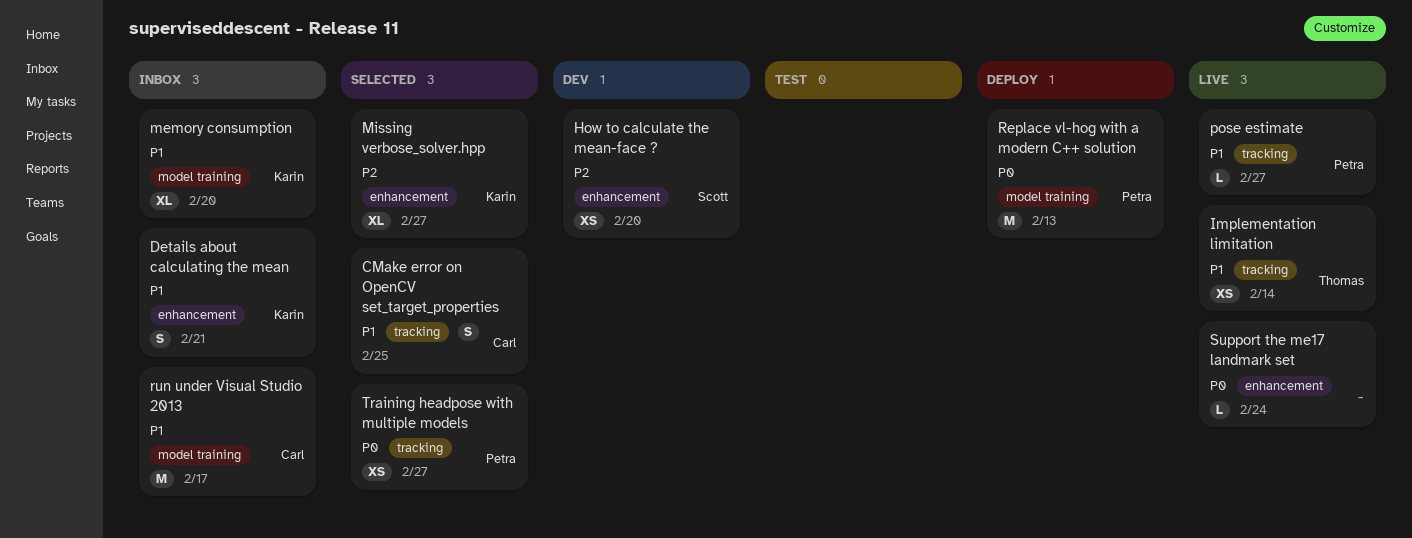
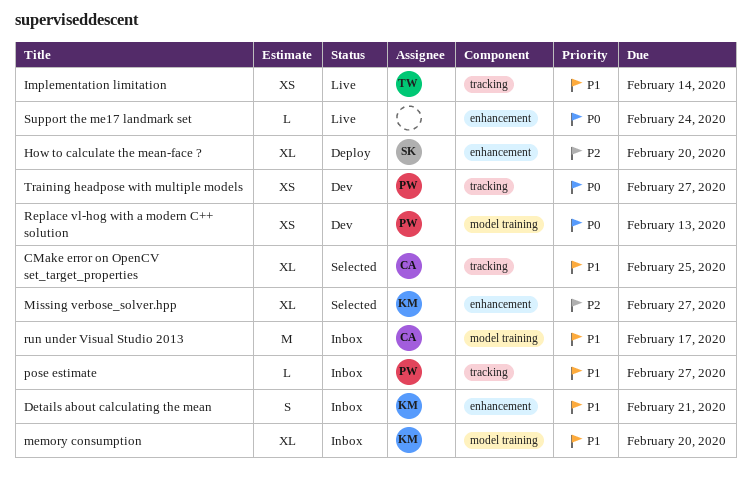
CMake error on OpenCV set_target_properties, estimate: S -> XL
How to calculate the mean-face ?, status: Dev -> Deploy
How to calculate the mean-face ?, estimate: XS -> XL
pose estimate, status: Live -> Inbox
Replace vl-hog with a modern C++ solution, status: Deploy -> Dev
Replace vl-hog with a modern C++ solution, estimate: M -> XS
Training headpose with multiple models, status: Selected -> Dev

